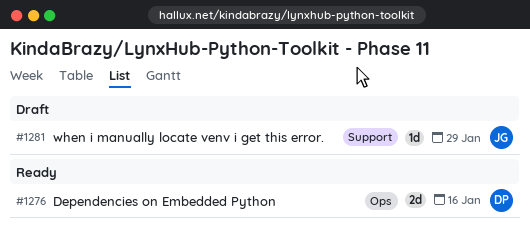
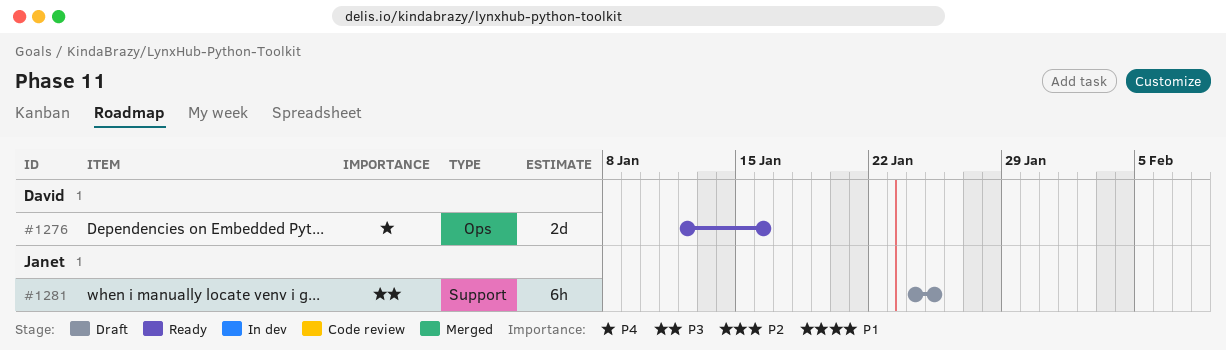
#1281, estimate: 1d -> 6h
#1281, due: Jan 29 -> Jan 25

